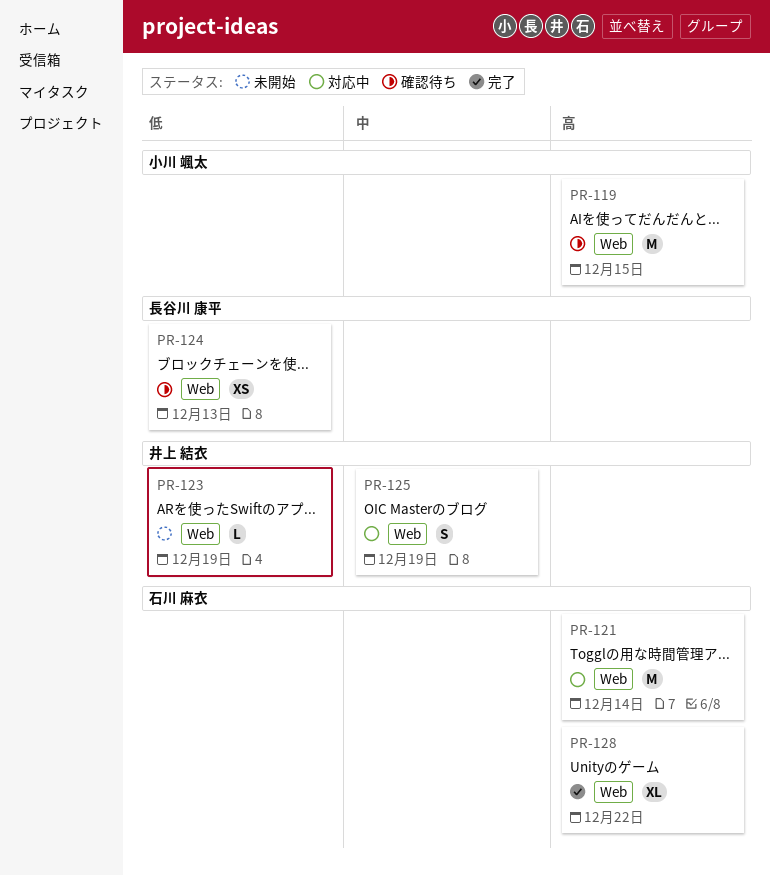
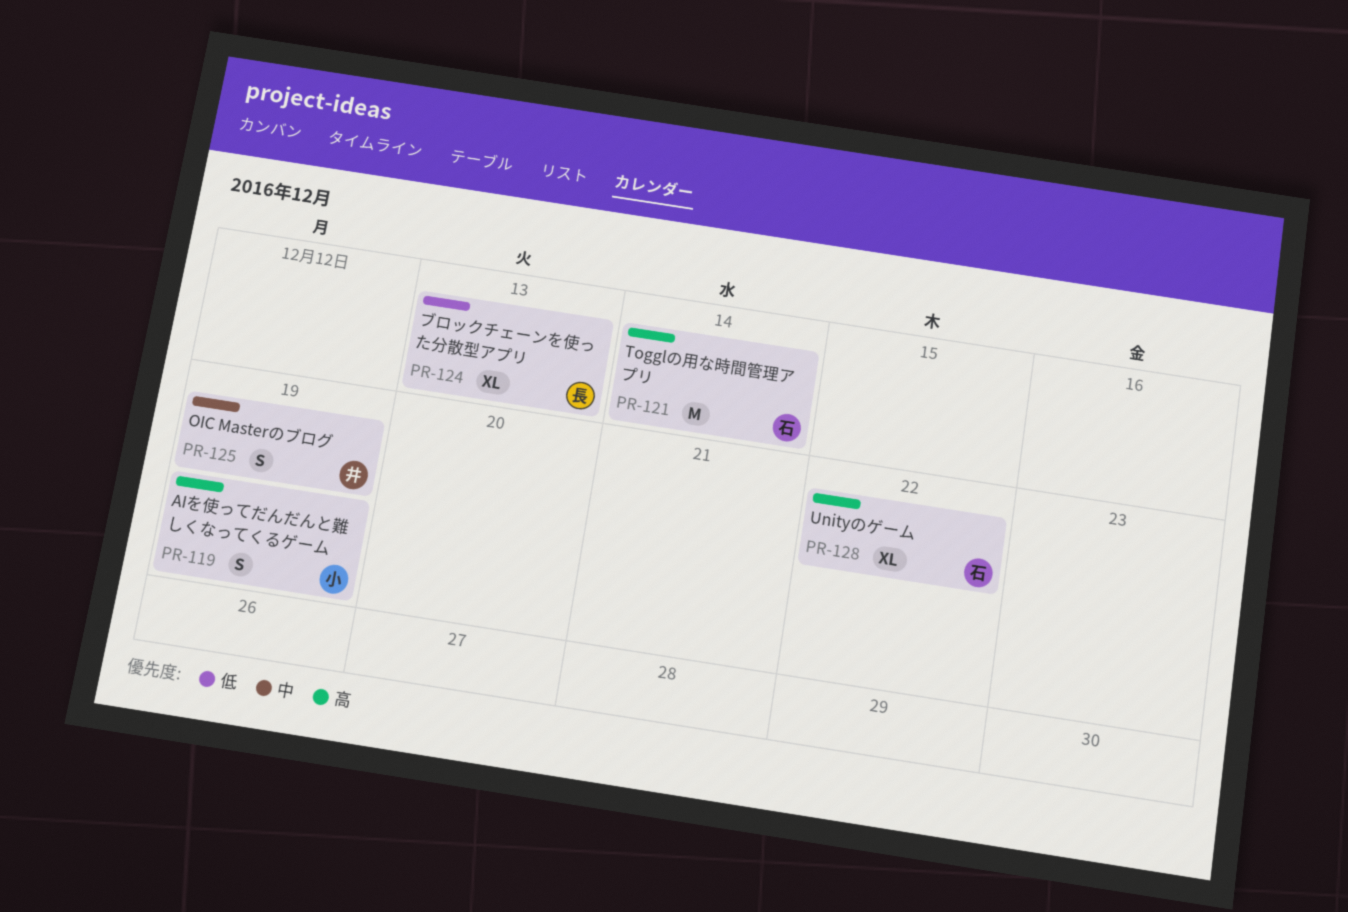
PR-119, estimate: M -> S
PR-119, due: Dec 15 -> Dec 19
PR-123: present -> none
PR-124, estimate: XS -> XL

